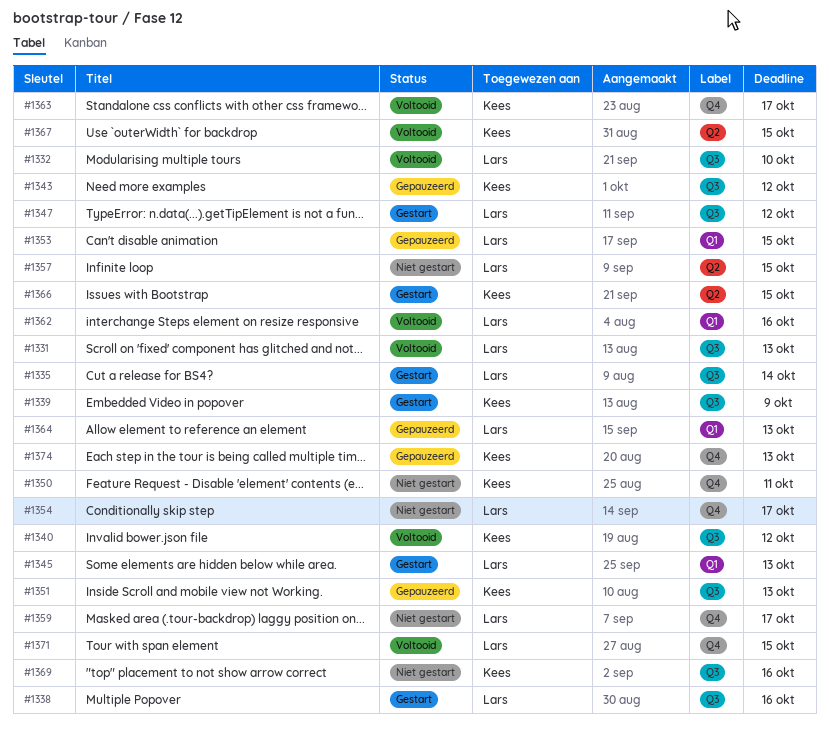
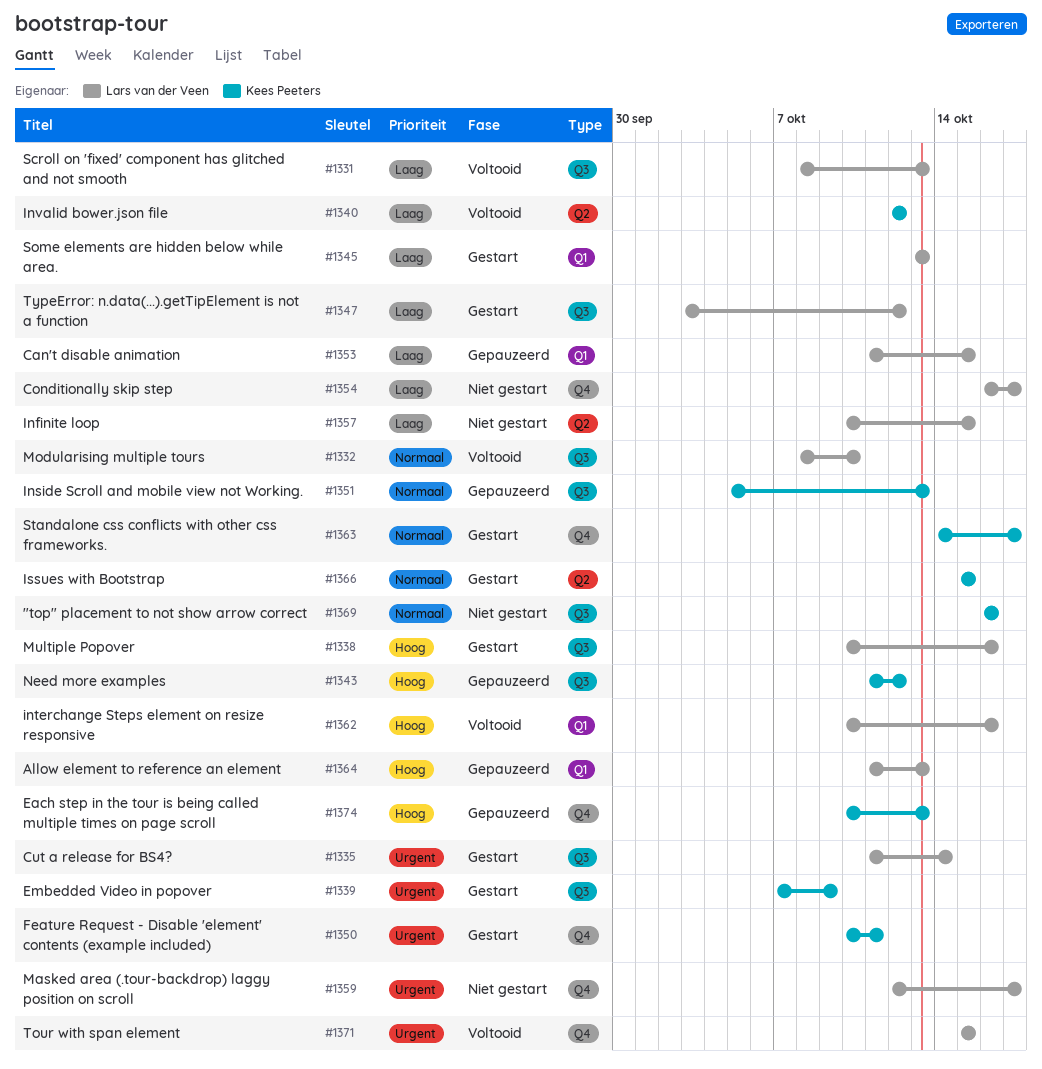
#1340, label: Q3 -> Q2
#1350, status: Niet gestart -> Gestart
#1363, status: Voltooid -> Gestart
#1367: present -> none

